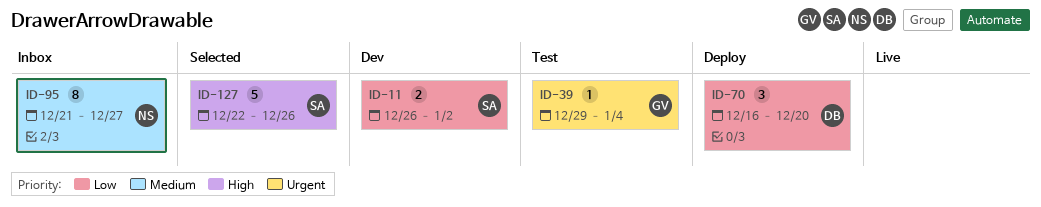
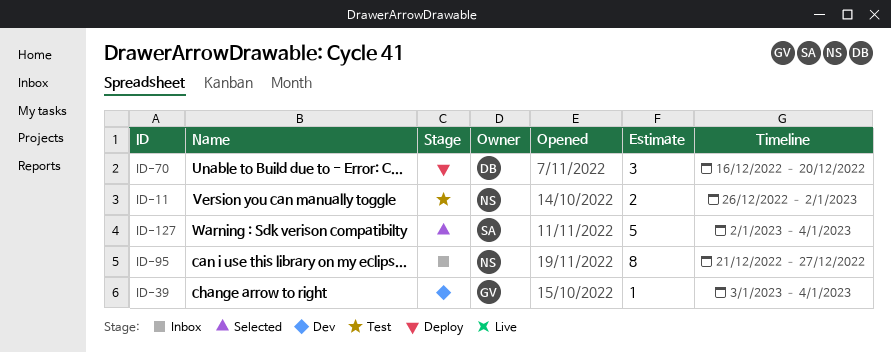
ID-11, status: Dev -> Test
ID-11, owner: SA -> NS
ID-39, status: Test -> Dev
ID-39, start: Dec 29 -> Jan 3
ID-127, start: Dec 22 -> Jan 2
ID-127, due: Dec 26 -> Jan 4

